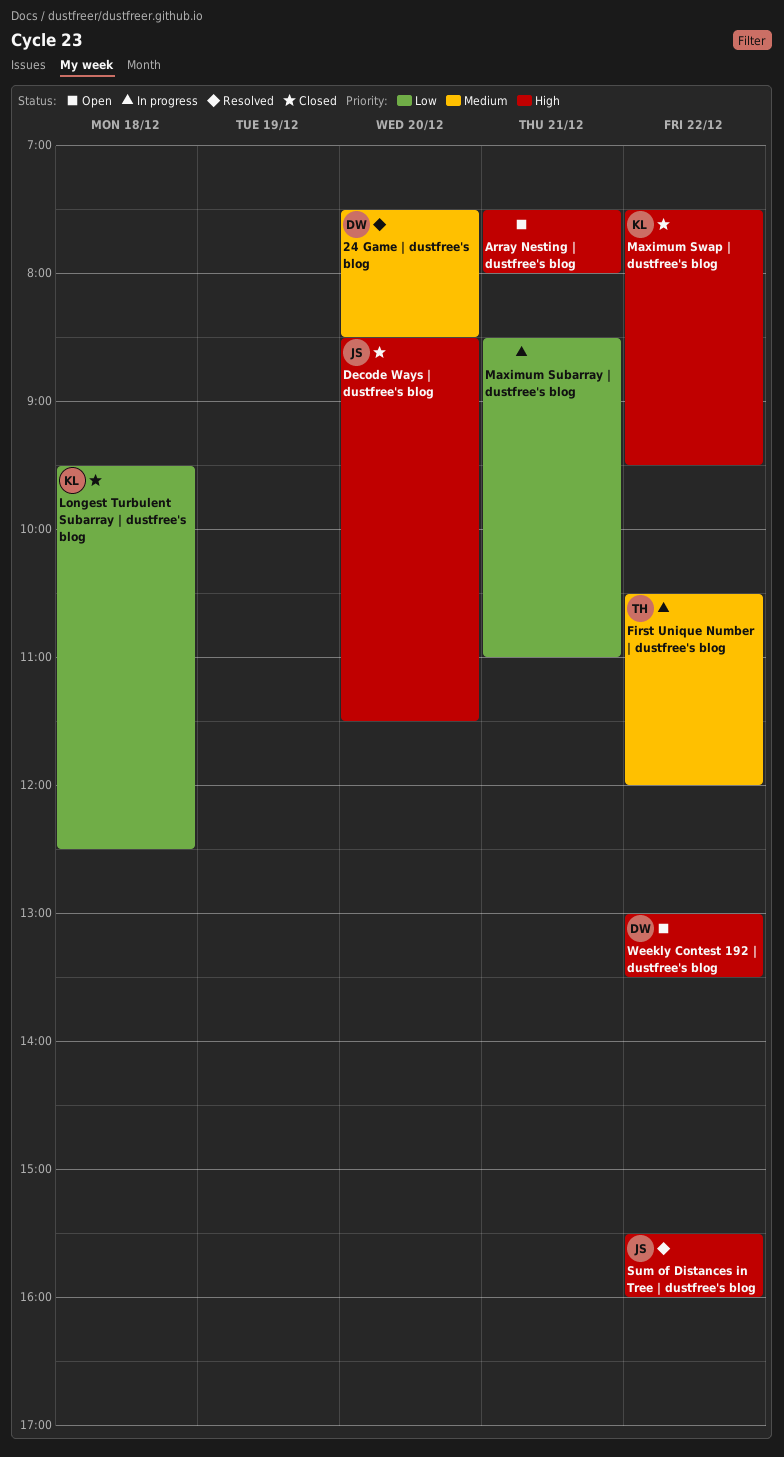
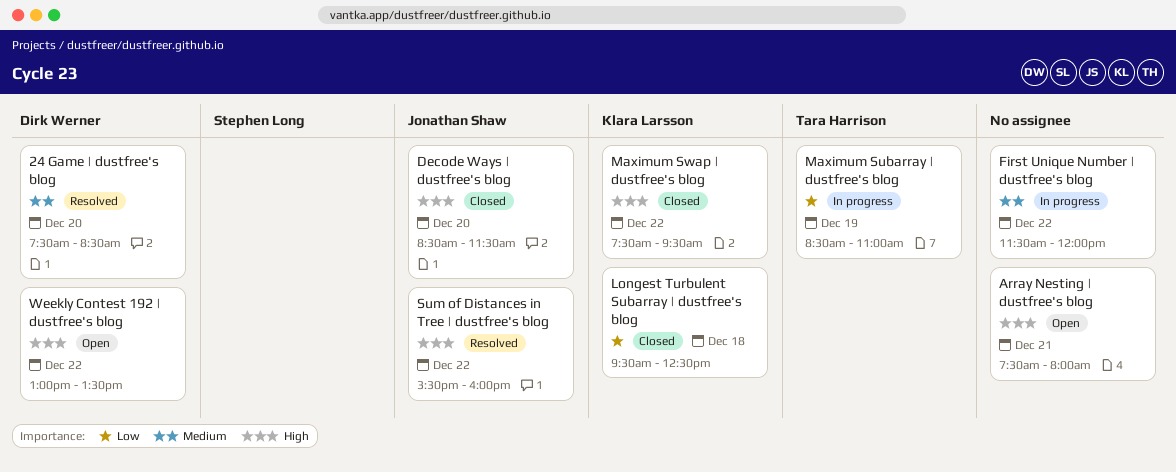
First Unique Number | dustfree's blog, owner: Tara Harrison -> none
First Unique Number | dustfree's blog, begins: 10:30 -> 11:30
Maximum Subarray | dustfree's blog, owner: none -> Tara Harrison
Maximum Subarray | dustfree's blog, day: Dec 21 -> Dec 19

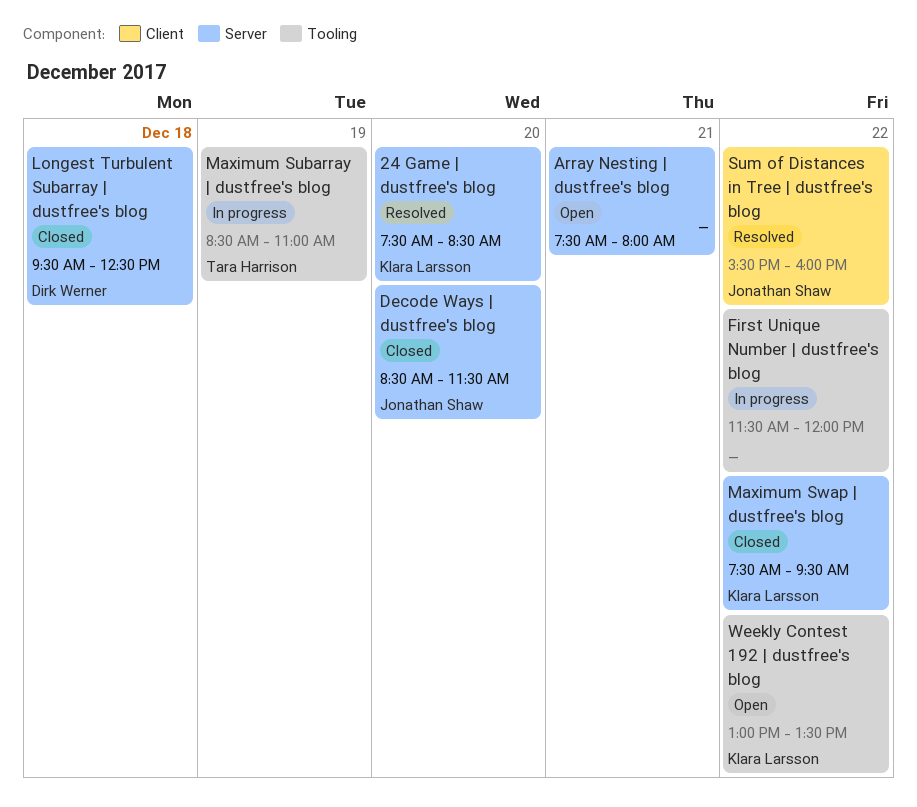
24 Game | dustfree's blog, owner: Dirk Werner -> Klara Larsson
Longest Turbulent Subarray | dustfree's blog, owner: Klara Larsson -> Dirk Werner
Weekly Contest 192 | dustfree's blog, owner: Dirk Werner -> Klara Larsson

